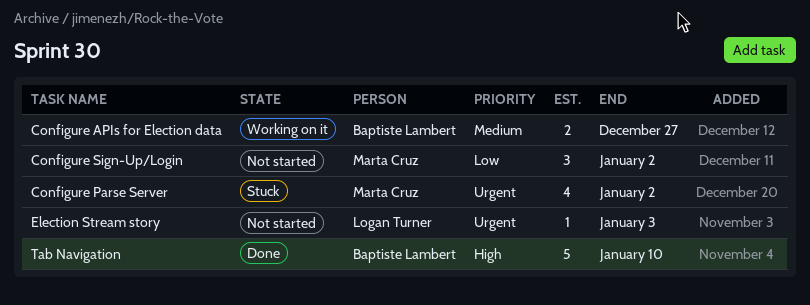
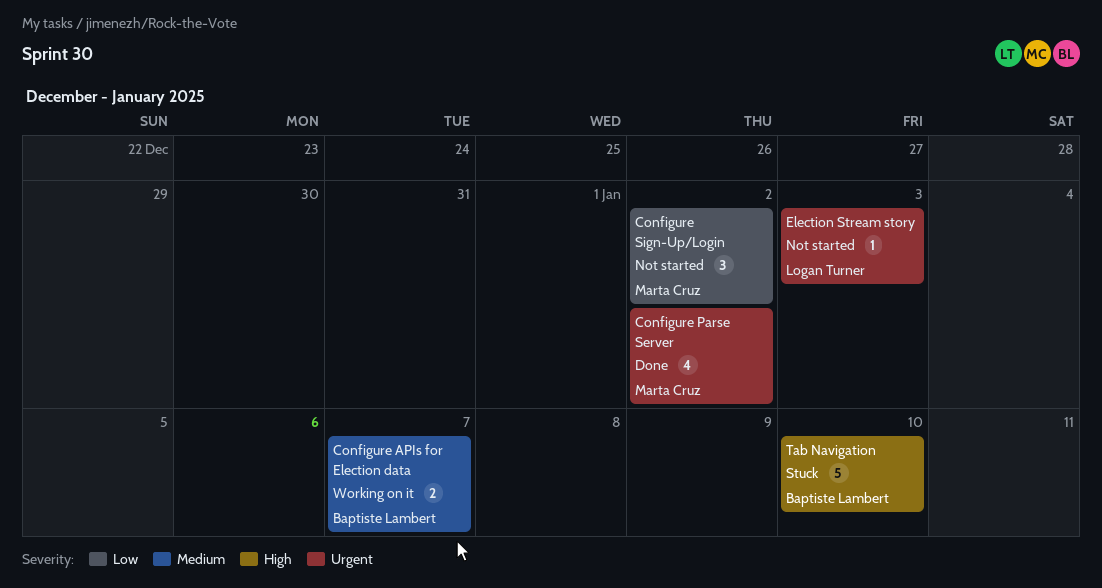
Configure APIs for Election data, due: Dec 27 -> Jan 7
Configure Parse Server, status: Stuck -> Done
Tab Navigation, status: Done -> Stuck

